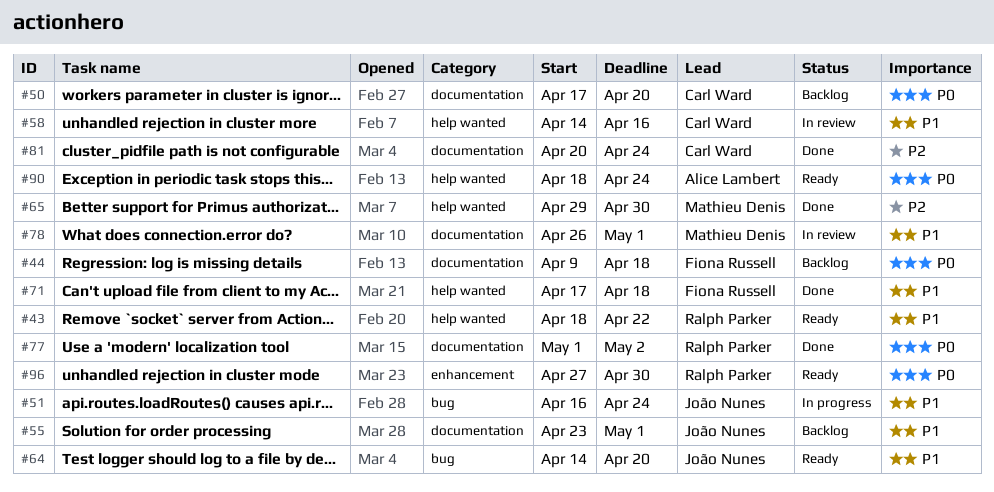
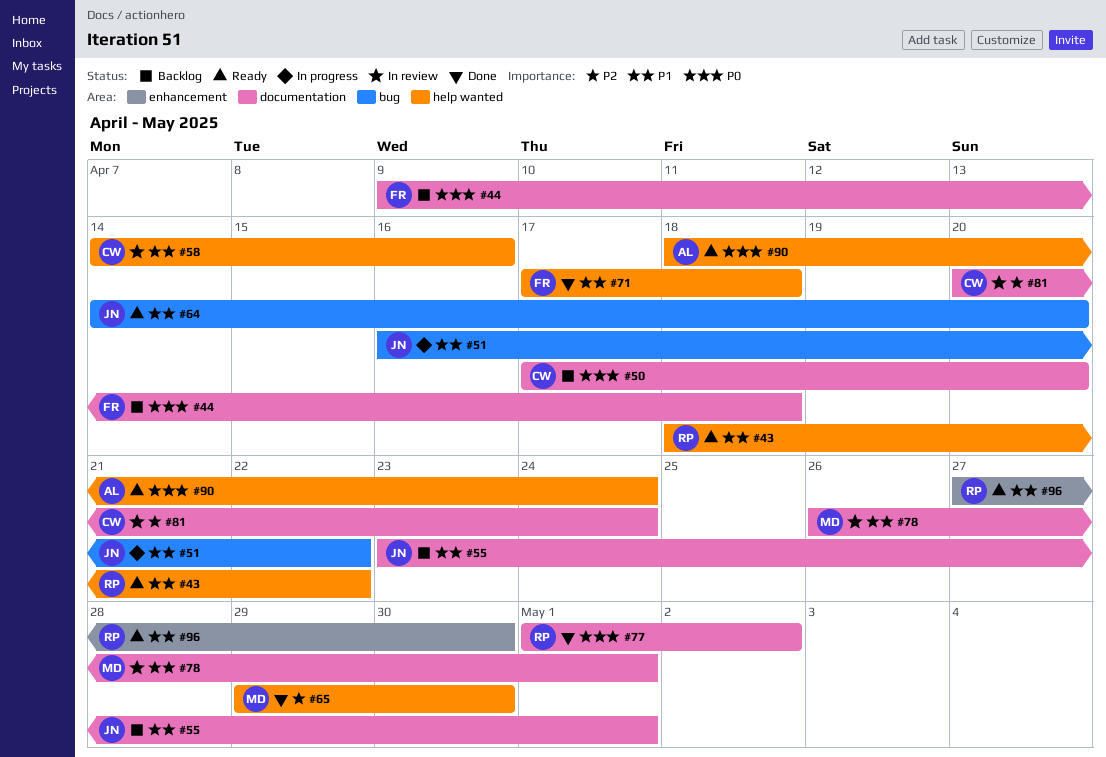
#51, due: Apr 24 -> Apr 22
#81, status: Done -> In review
#96, priority: P0 -> P1

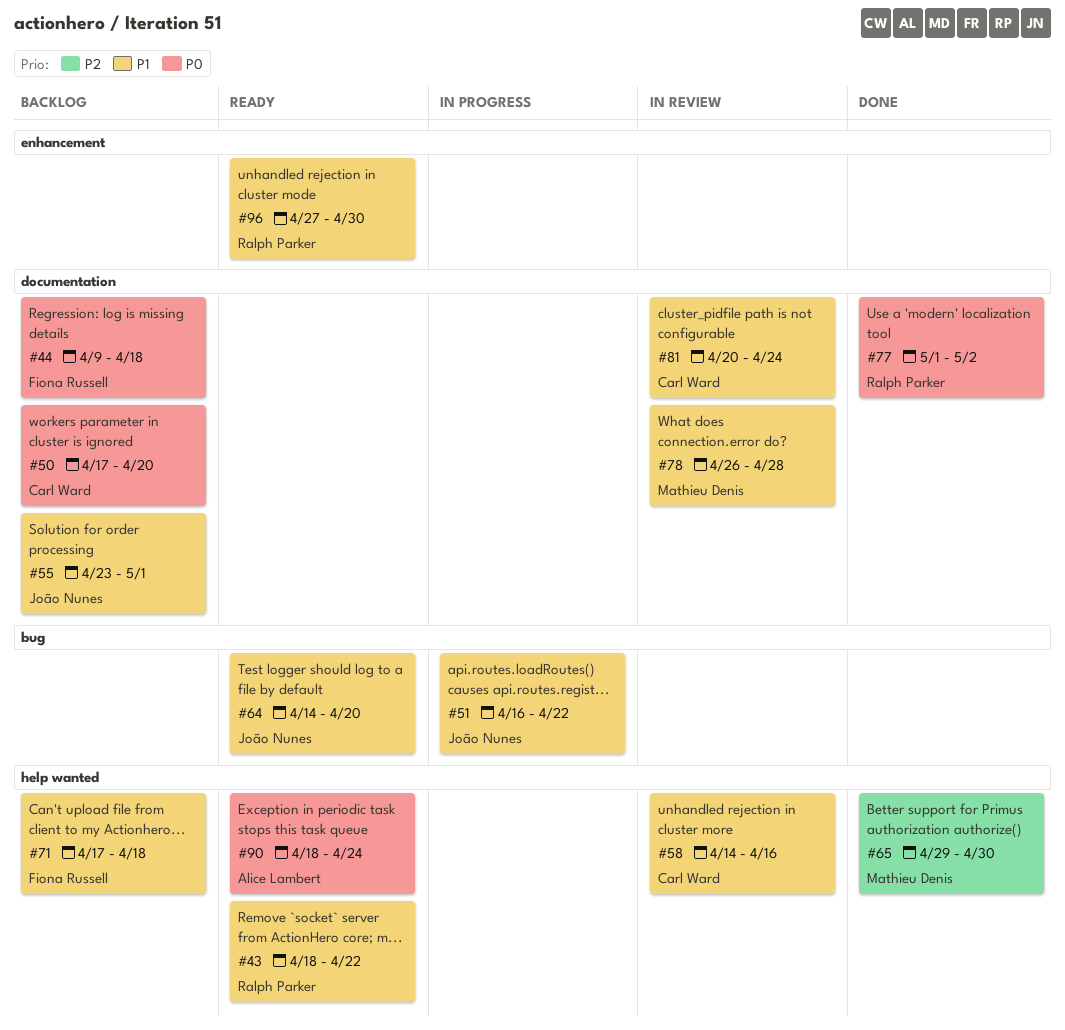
#71, status: Done -> Backlog
#78, due: May 1 -> Apr 28
#81, priority: P2 -> P1

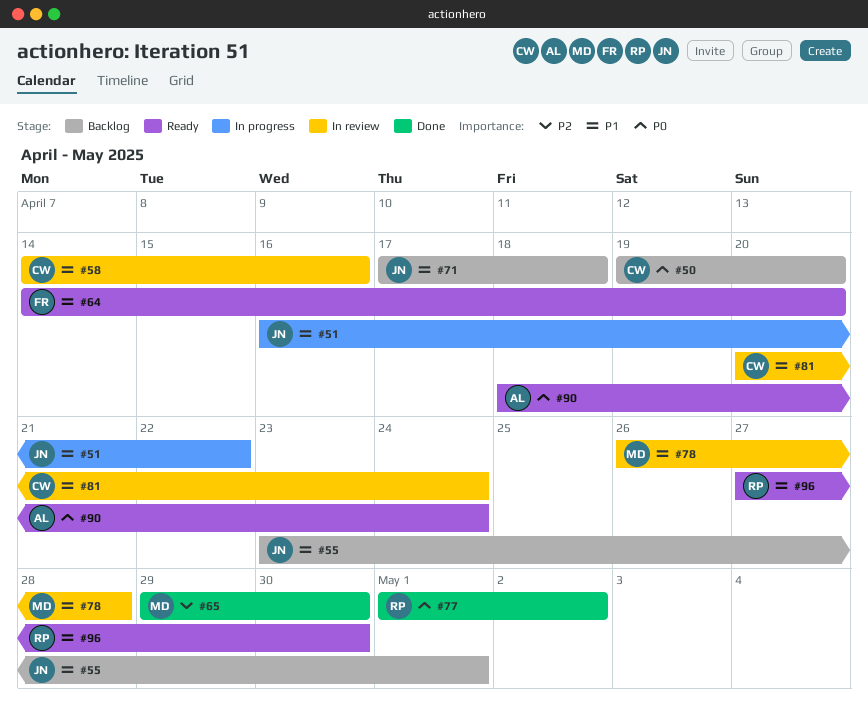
#43: present -> none
#44: present -> none
#50, start: Apr 17 -> Apr 19
#64, owner: João Nunes -> Fiona Russell
#71, owner: Fiona Russell -> João Nunes

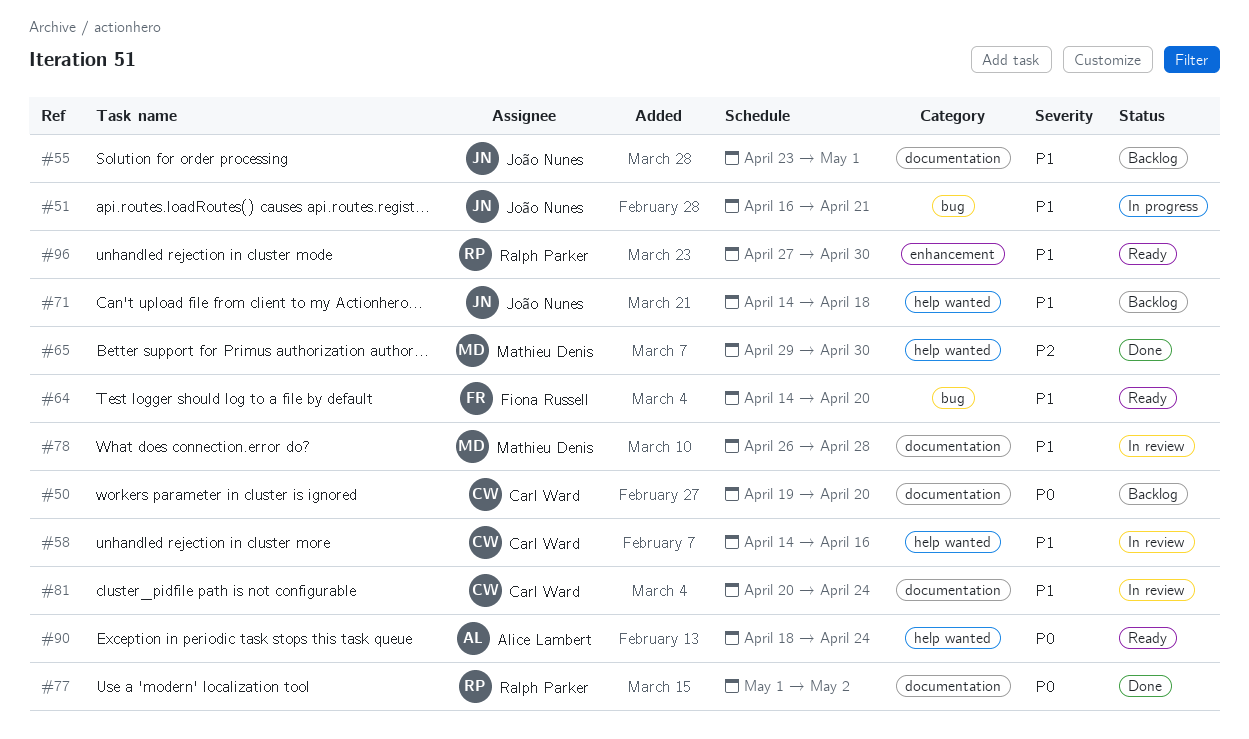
#51, due: Apr 22 -> Apr 21
#71, start: Apr 17 -> Apr 14

